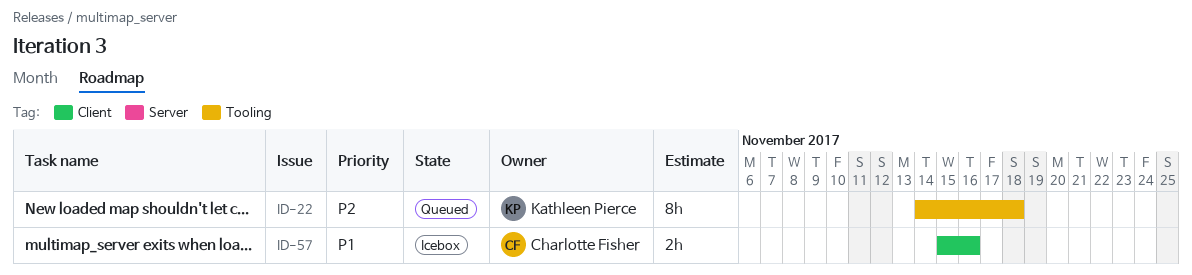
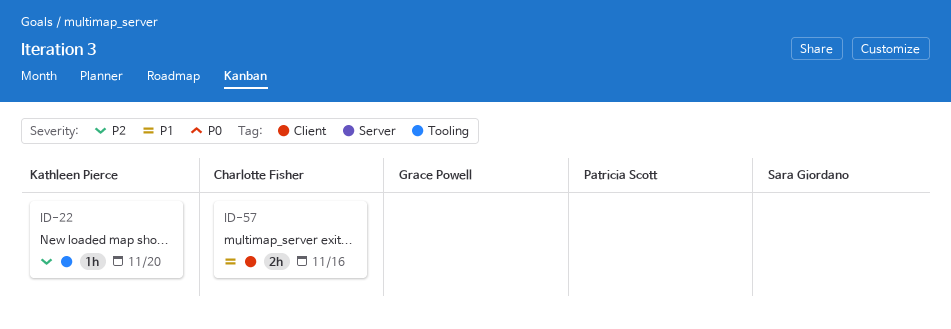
ID-22, estimate: 8h -> 1h
ID-22, due: Nov 18 -> Nov 20

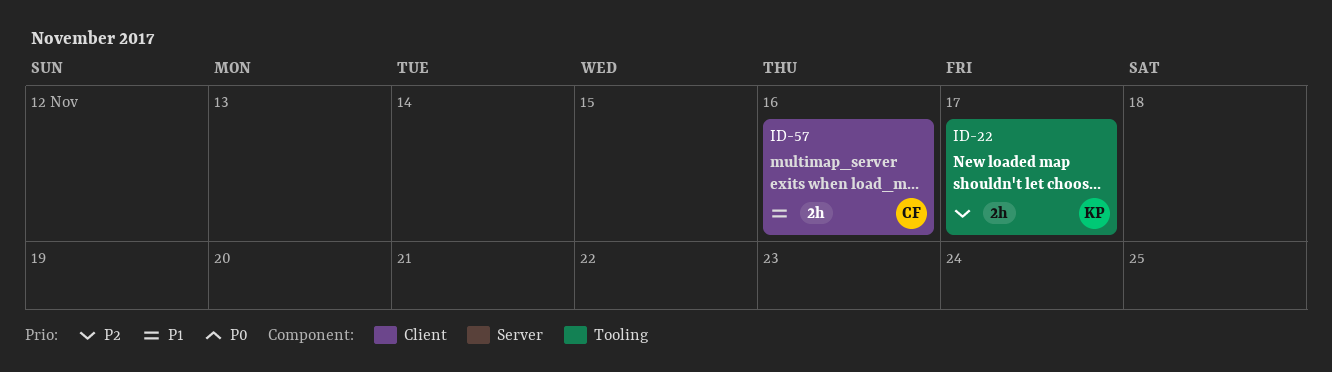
ID-22, estimate: 1h -> 2h
ID-22, due: Nov 20 -> Nov 17

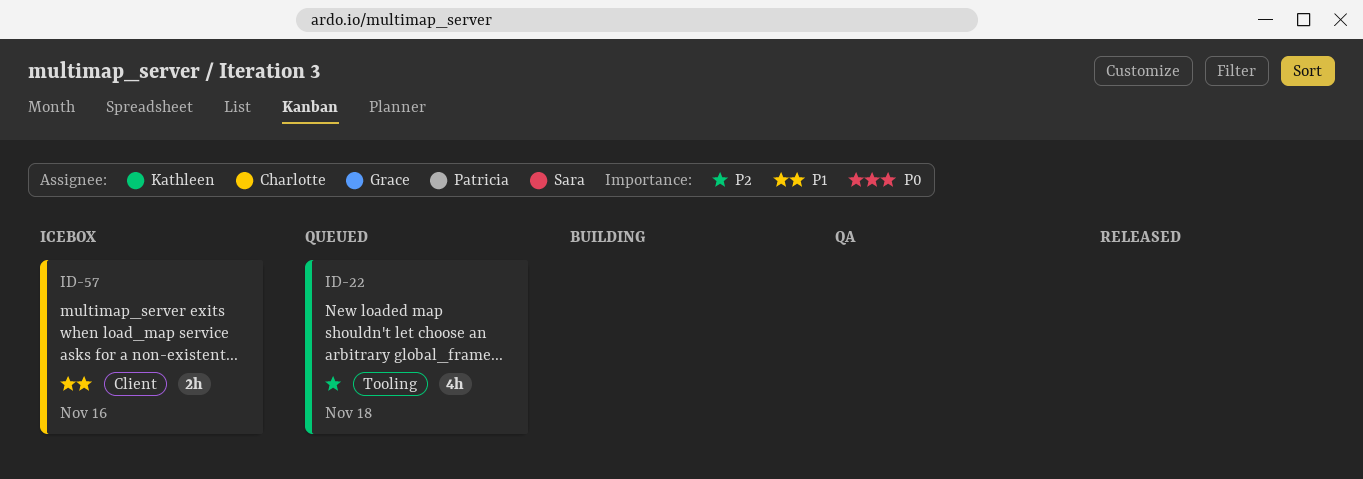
ID-22, estimate: 2h -> 4h
ID-22, due: Nov 17 -> Nov 18

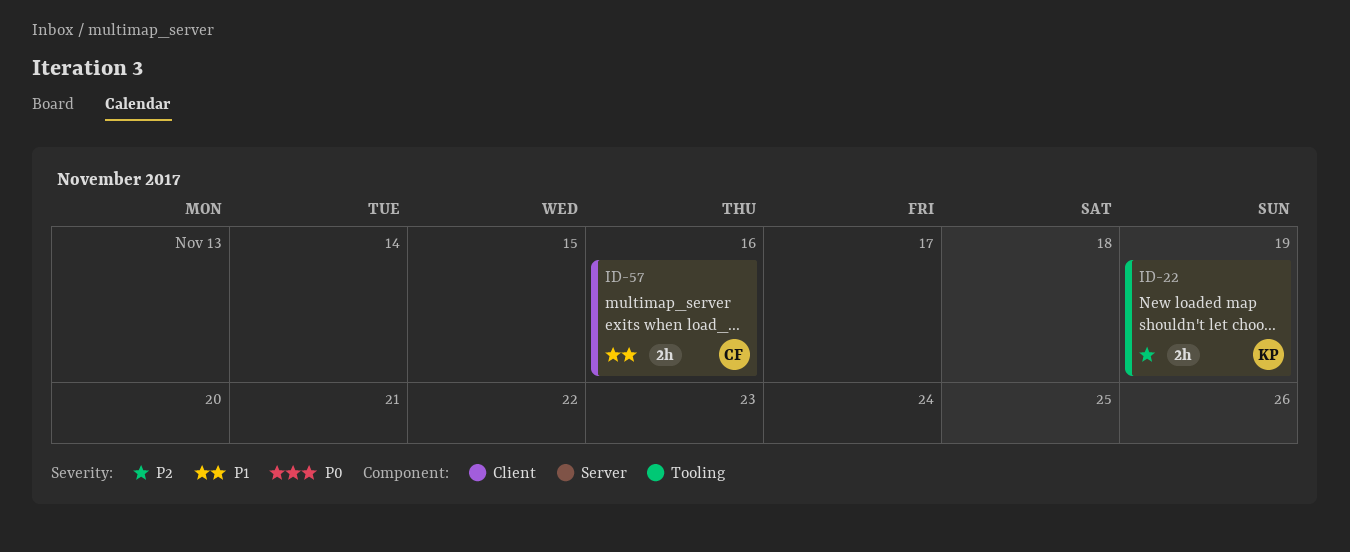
ID-22, estimate: 4h -> 2h
ID-22, due: Nov 18 -> Nov 19

